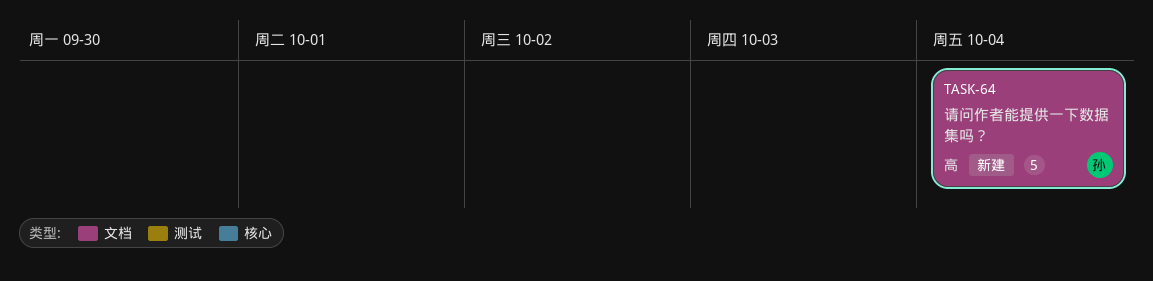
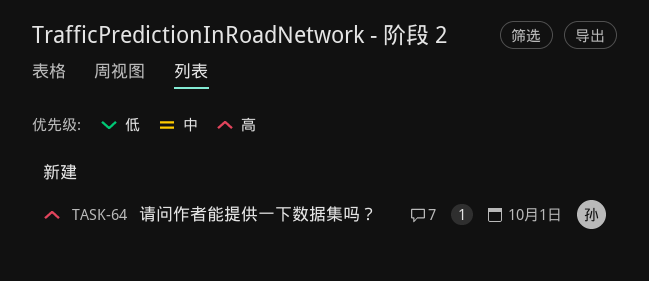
TASK-64, estimate: 5 -> 1
TASK-64, due: Oct 4 -> Oct 1

